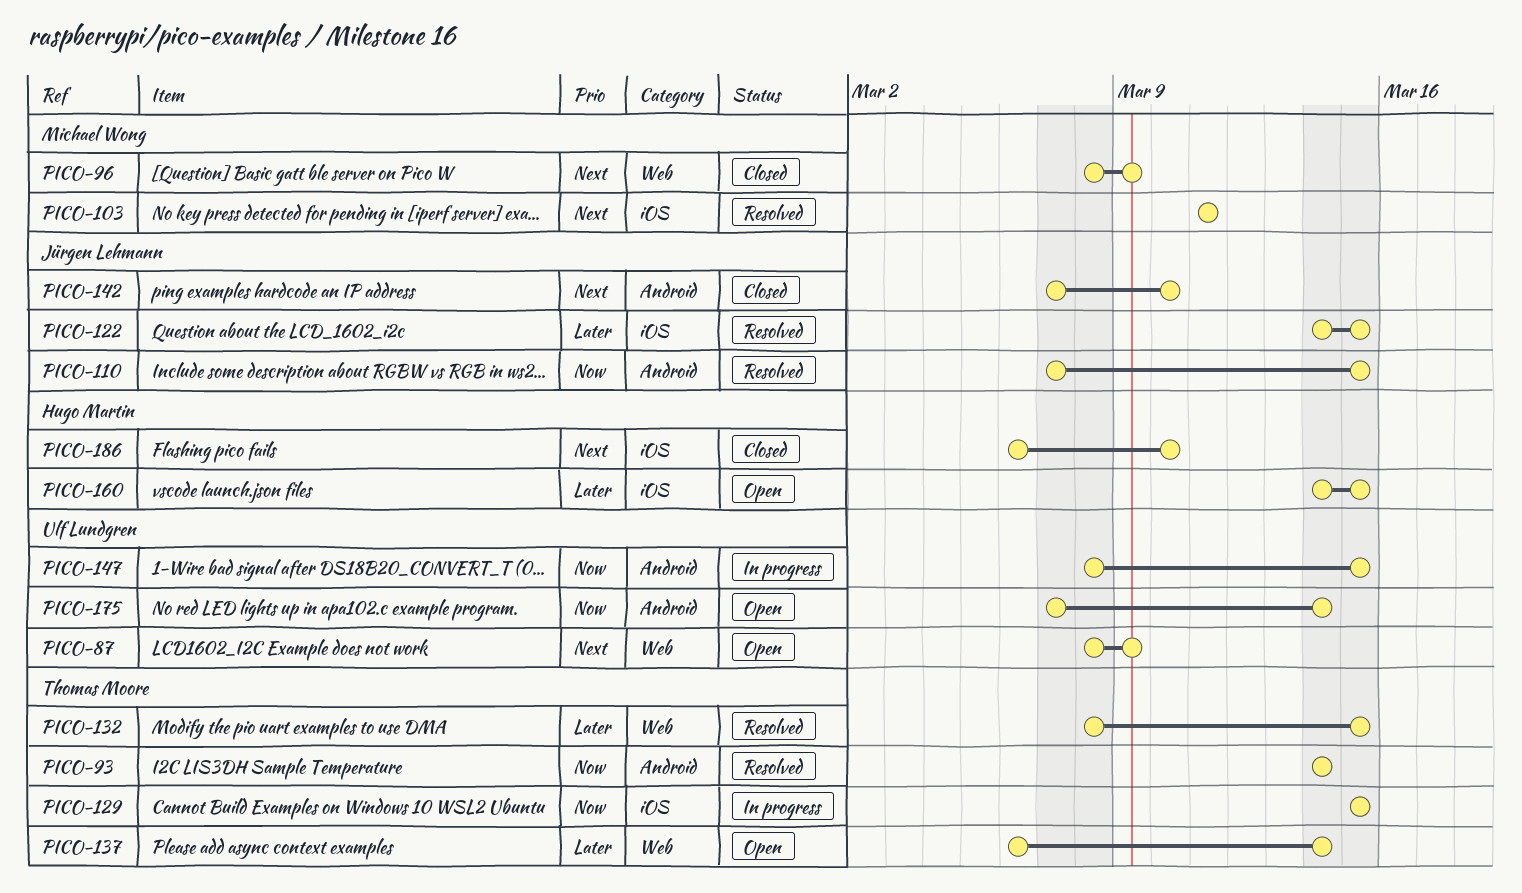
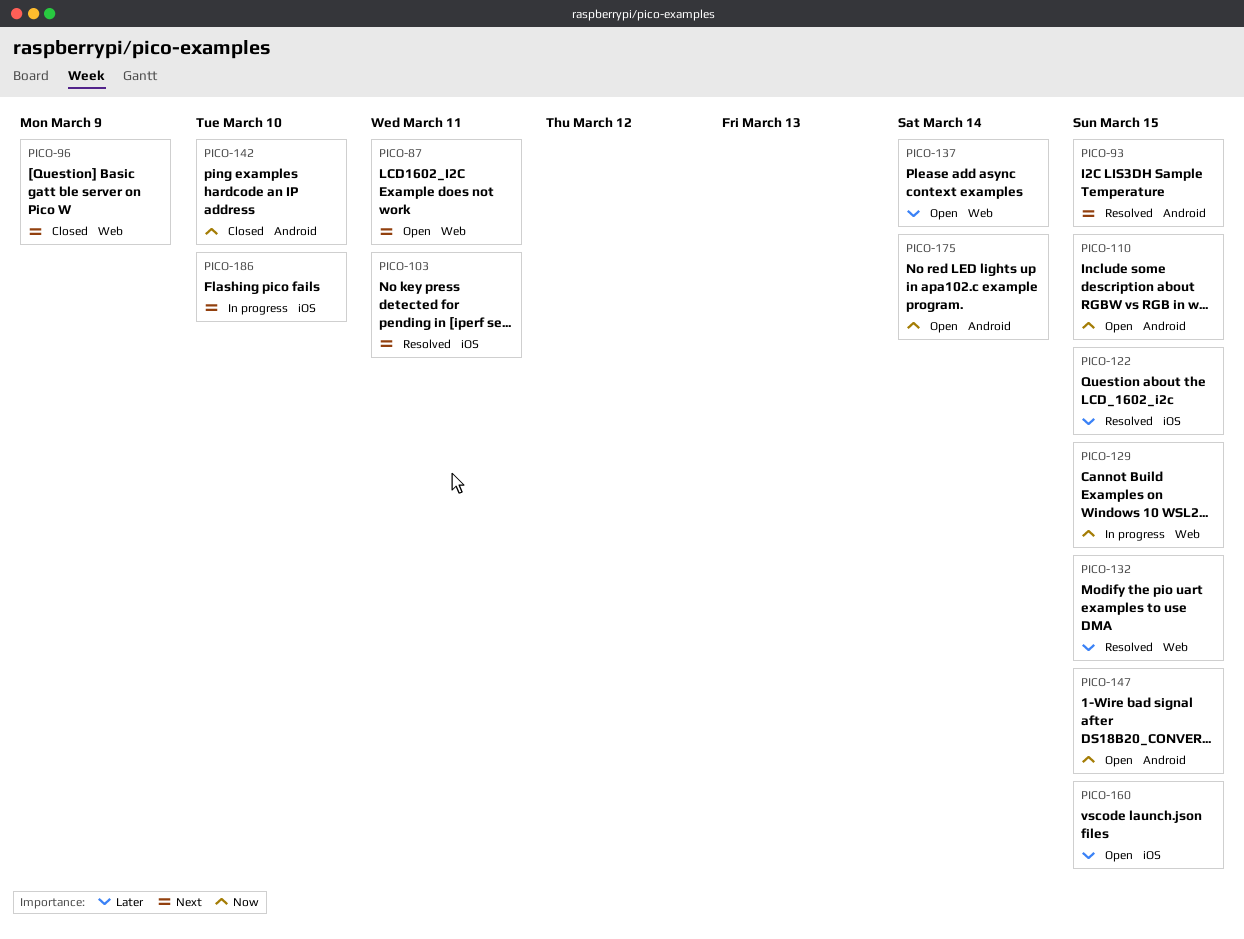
PICO-87, due: Mar 9 -> Mar 11
PICO-93, priority: Now -> Next
PICO-93, due: Mar 14 -> Mar 15
PICO-110, status: Resolved -> Open
PICO-129, label: iOS -> Web
PICO-142, priority: Next -> Now
PICO-147, status: In progress -> Open
PICO-186, status: Closed -> In progress

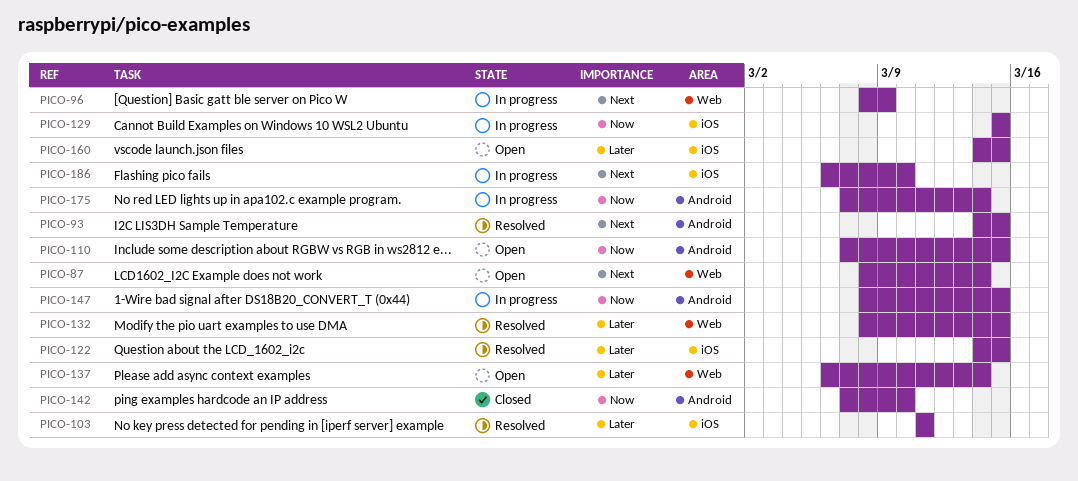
PICO-87, due: Mar 11 -> Mar 14
PICO-96, status: Closed -> In progress
PICO-103, priority: Next -> Later
PICO-129, label: Web -> iOS
PICO-147, status: Open -> In progress
PICO-175, status: Open -> In progress

